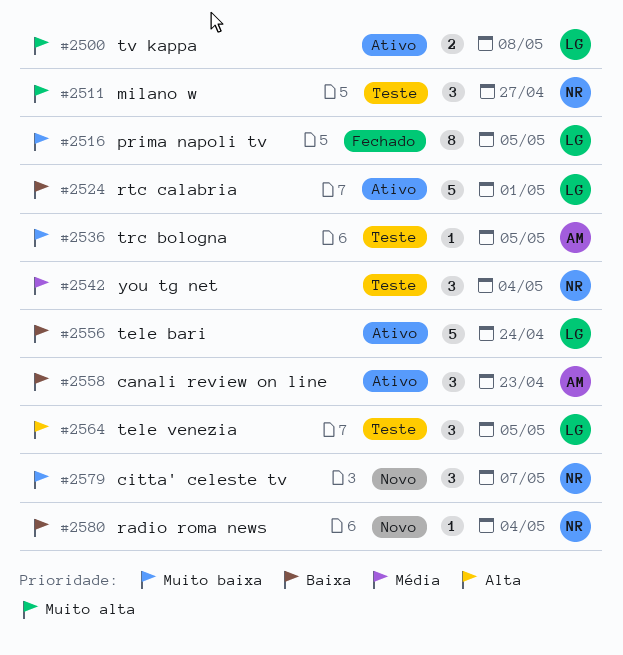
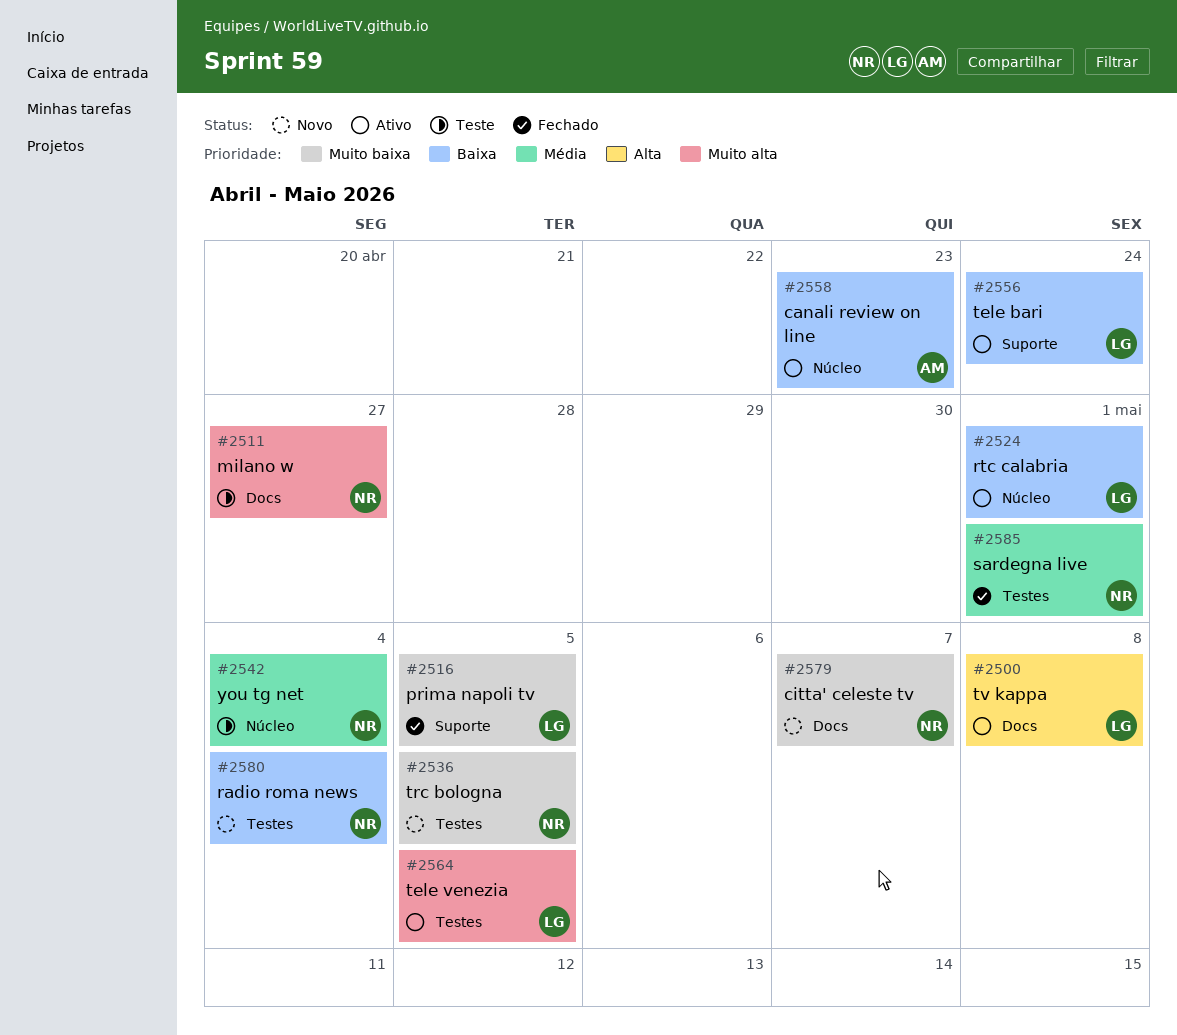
#2500, priority: Muito alta -> Alta
#2536, status: Teste -> Novo
#2536, owner: AM -> NR
#2564, status: Teste -> Ativo
#2564, priority: Alta -> Muito alta
#2585: none -> present

